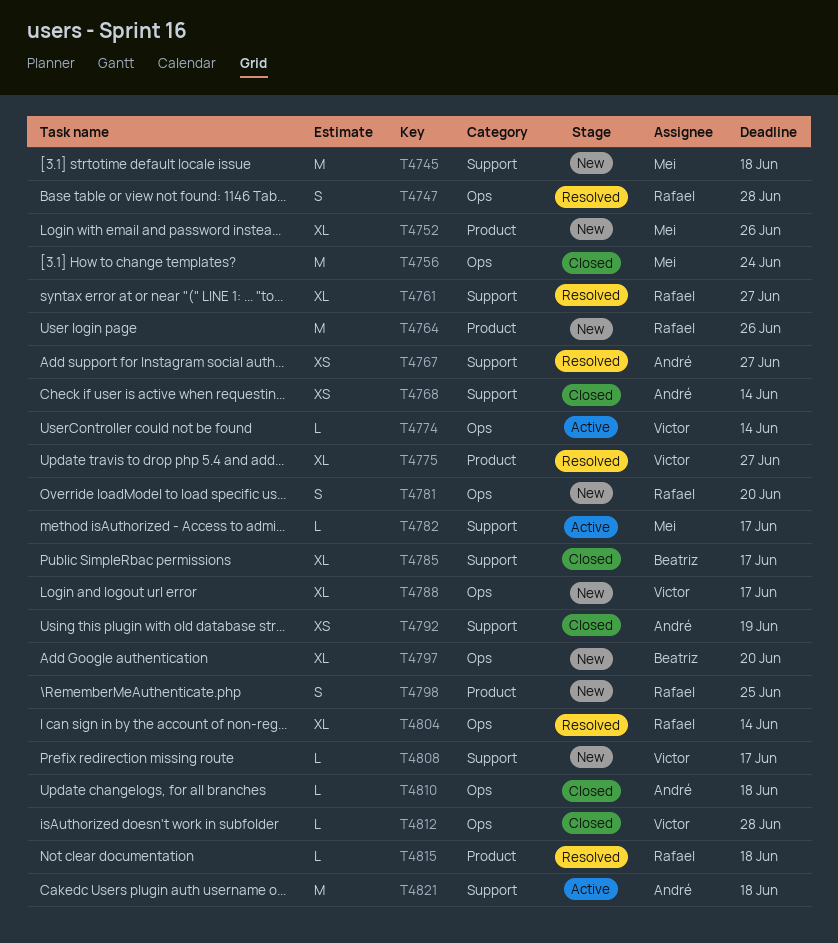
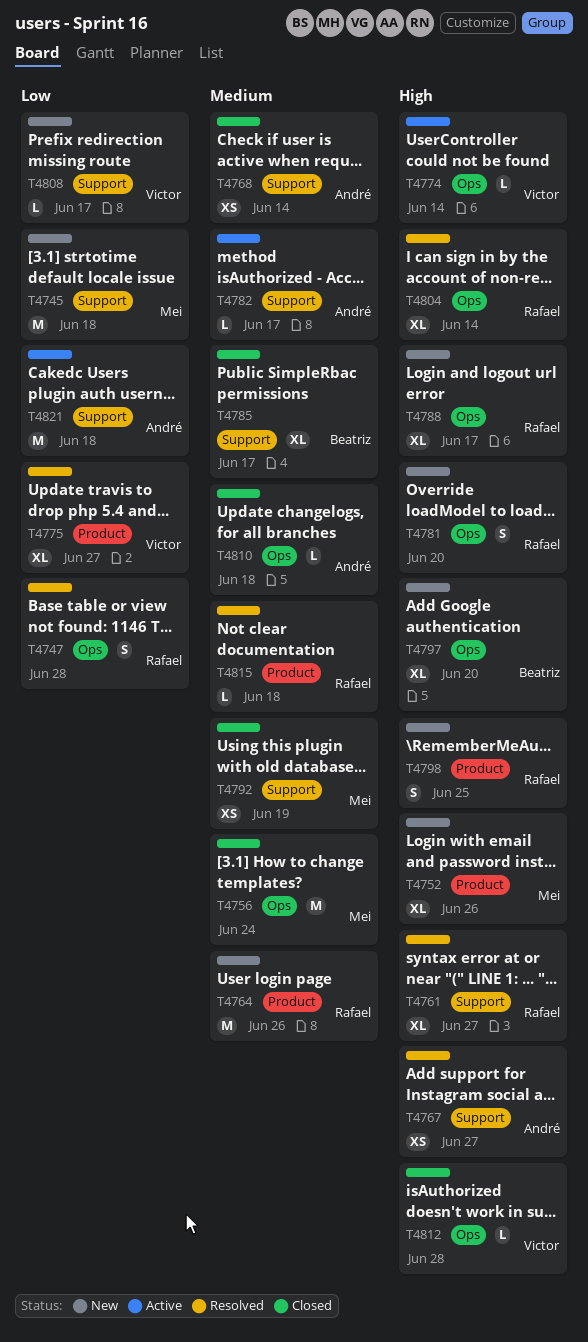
T4782, owner: Mei -> André
T4788, owner: Victor -> Rafael
T4792, owner: André -> Mei

